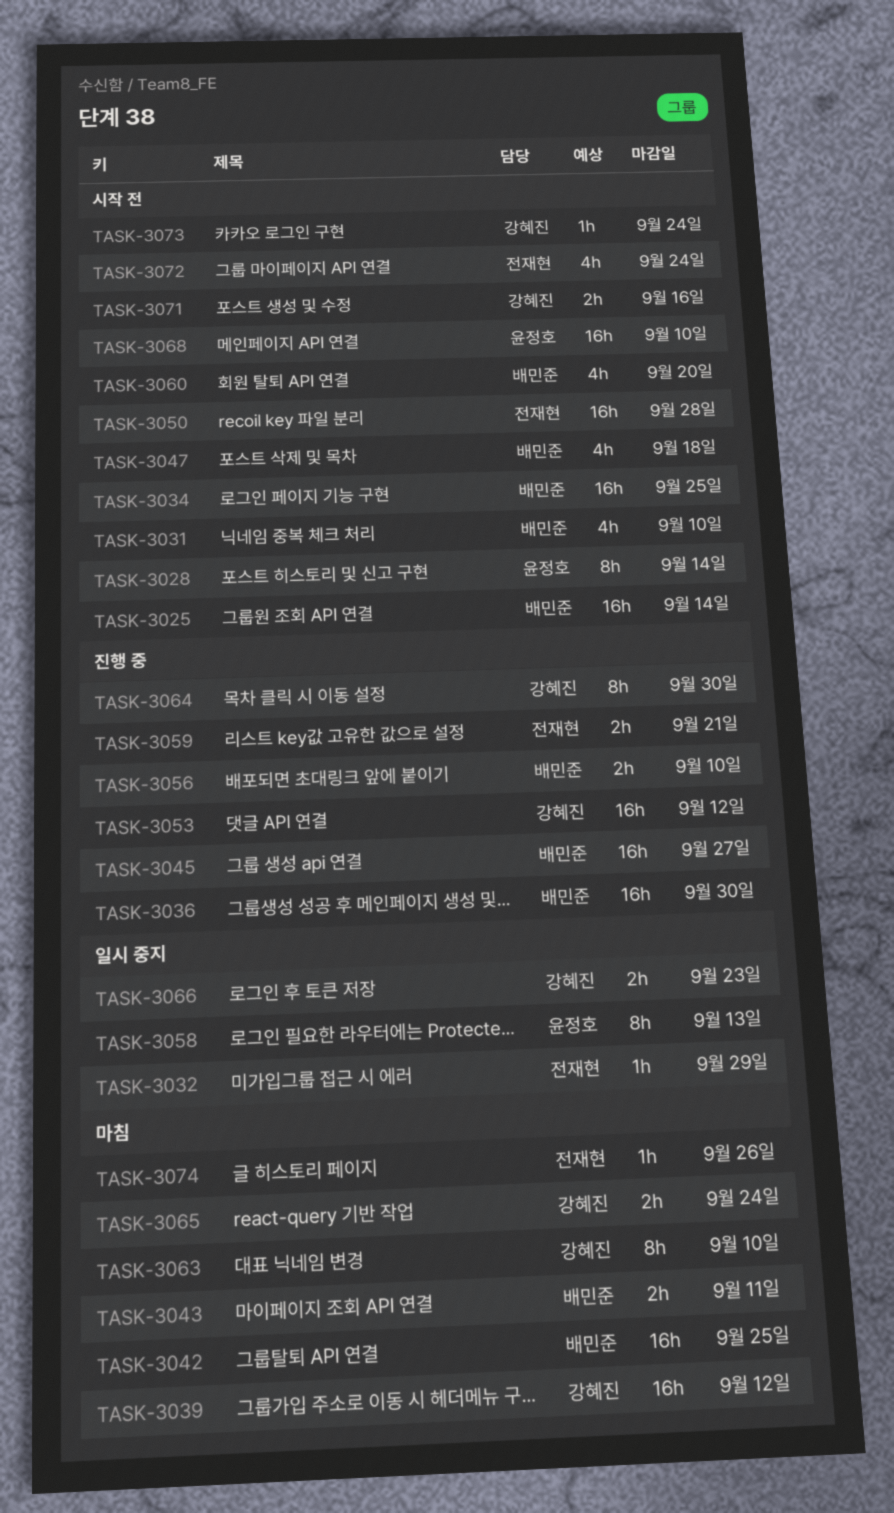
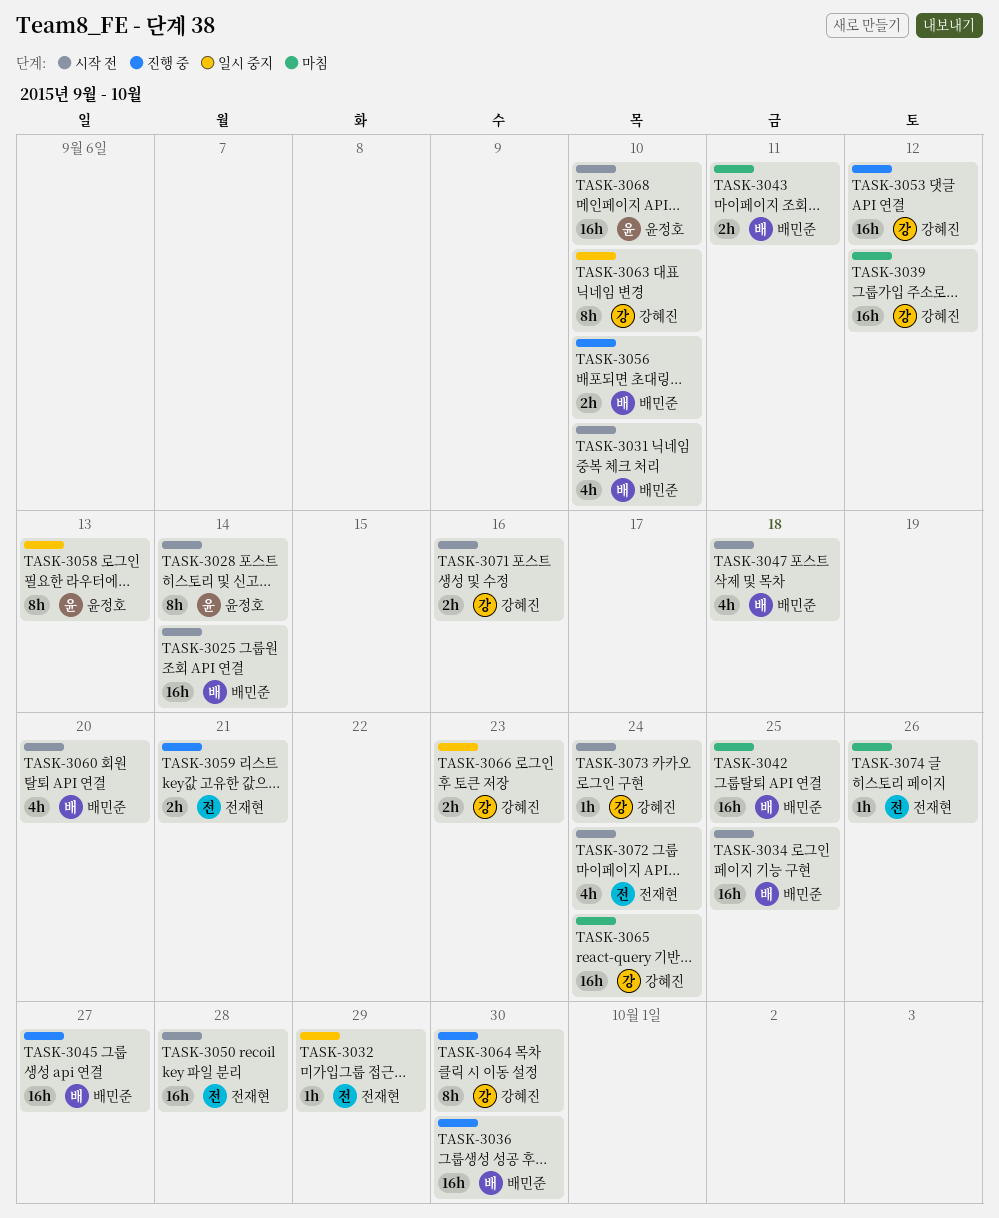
TASK-3063, status: 마침 -> 일시 중지
TASK-3065, estimate: 2h -> 16h

